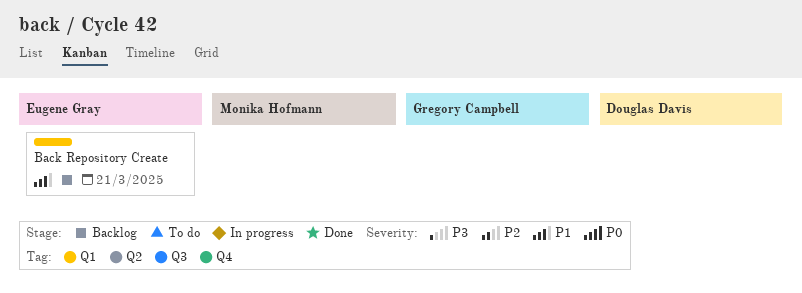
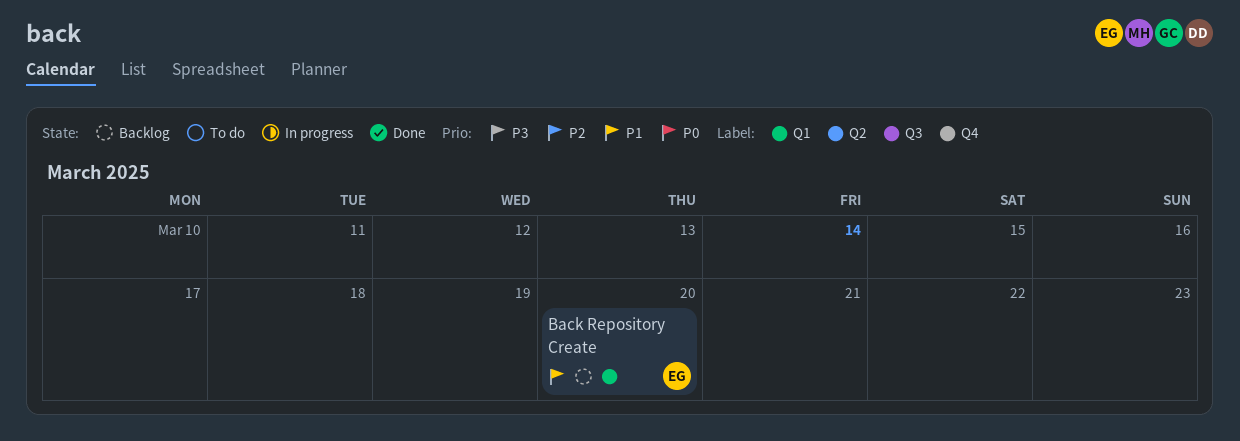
Back Repository Create, due: Mar 21 -> Mar 20

